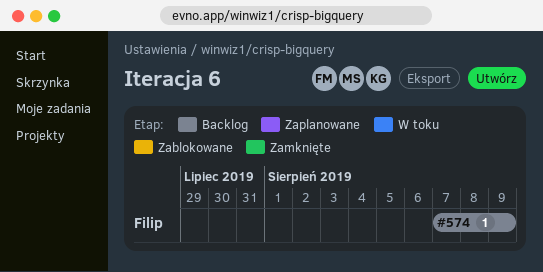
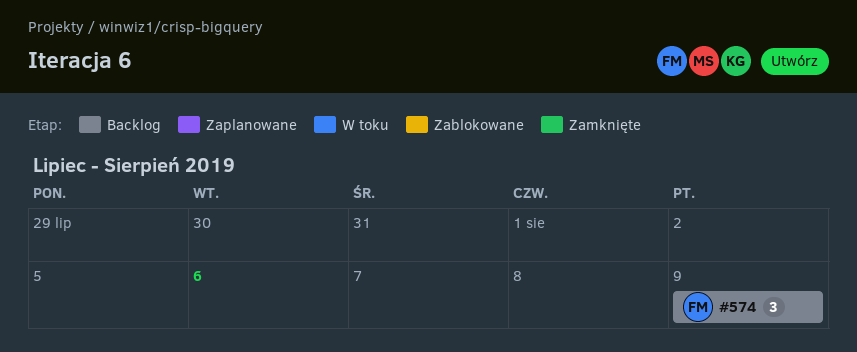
#574, estimate: 1 -> 3
#574, start: Aug 7 -> Aug 9

